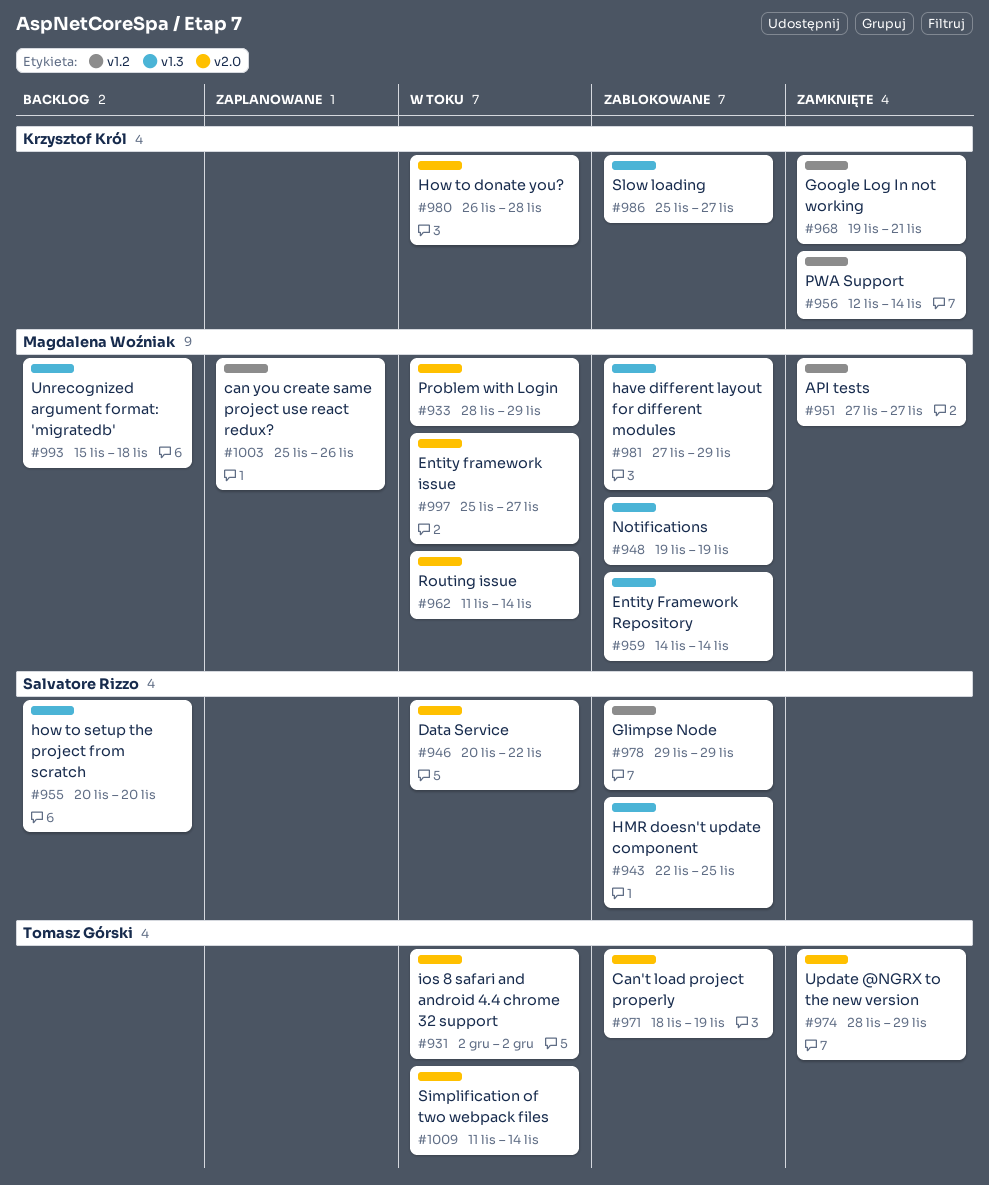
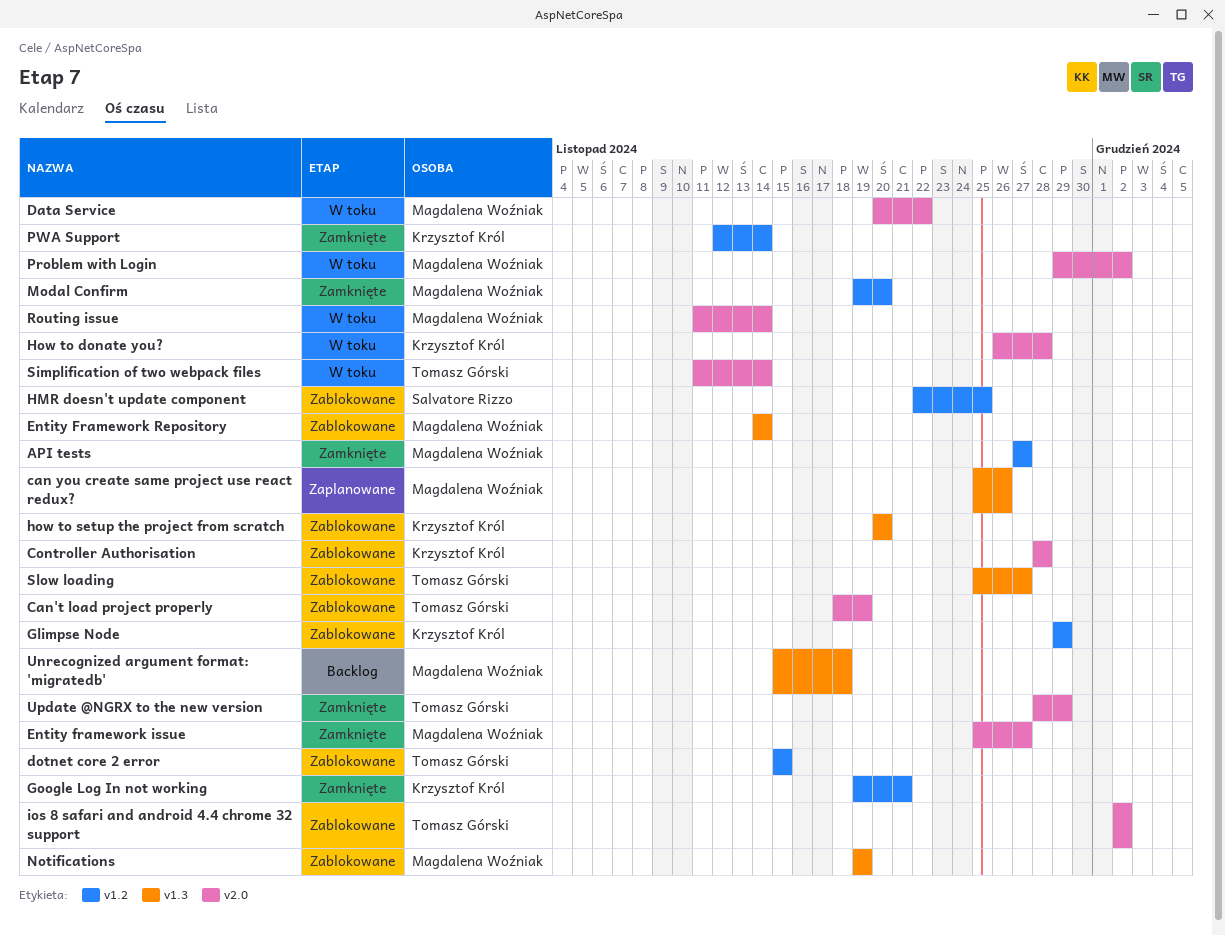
can you create same project use react redux?, label: v1.2 -> v1.3
Controller Authorisation: none -> present
Data Service, owner: Salvatore Rizzo -> Magdalena Woźniak
dotnet core 2 error: none -> present
Entity framework issue, status: W toku -> Zamknięte
Glimpse Node, owner: Salvatore Rizzo -> Krzysztof Król
have different layout for different modules: present -> none
HMR doesn't update component, label: v1.3 -> v1.2
how to setup the project from scratch, status: Backlog -> Zablokowane
how to setup the project from scratch, owner: Salvatore Rizzo -> Krzysztof Król
ios 8 safari and android 4.4 chrome 32 support, status: W toku -> Zablokowane
Modal Confirm: none -> present
Problem with Login, start: Nov 28 -> Nov 29
Problem with Login, due: Nov 29 -> Dec 2
Slow loading, owner: Krzysztof Król -> Tomasz Górski

